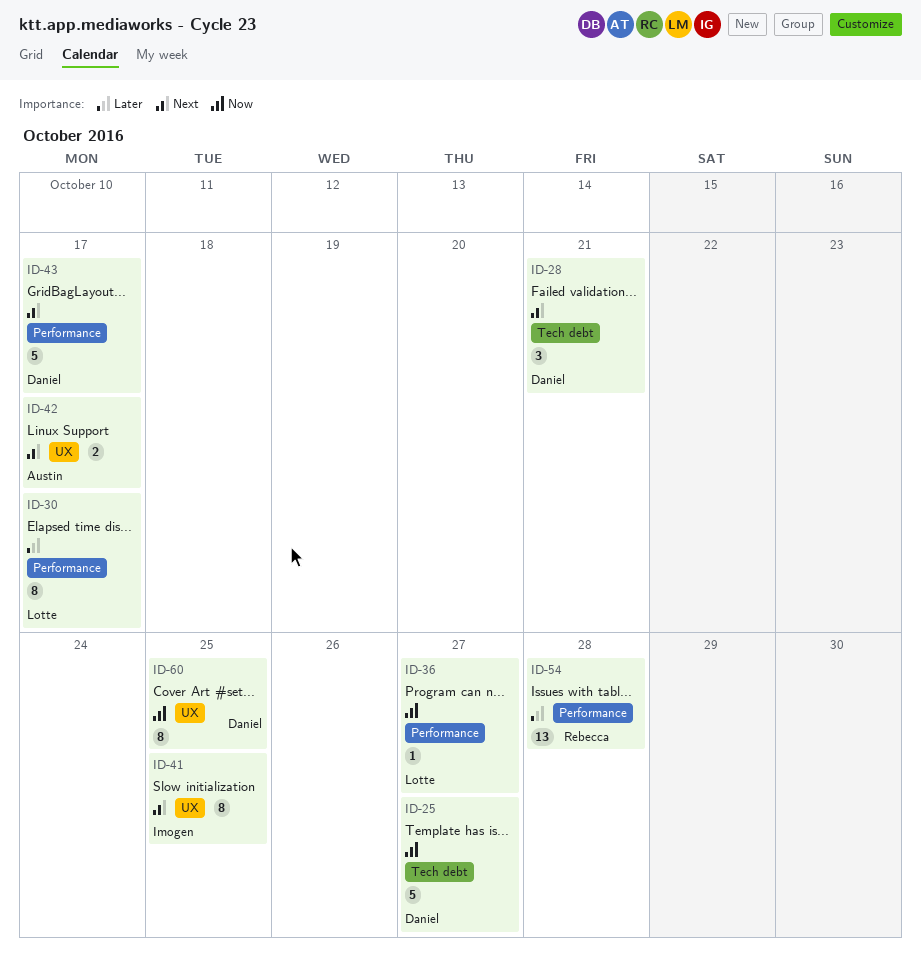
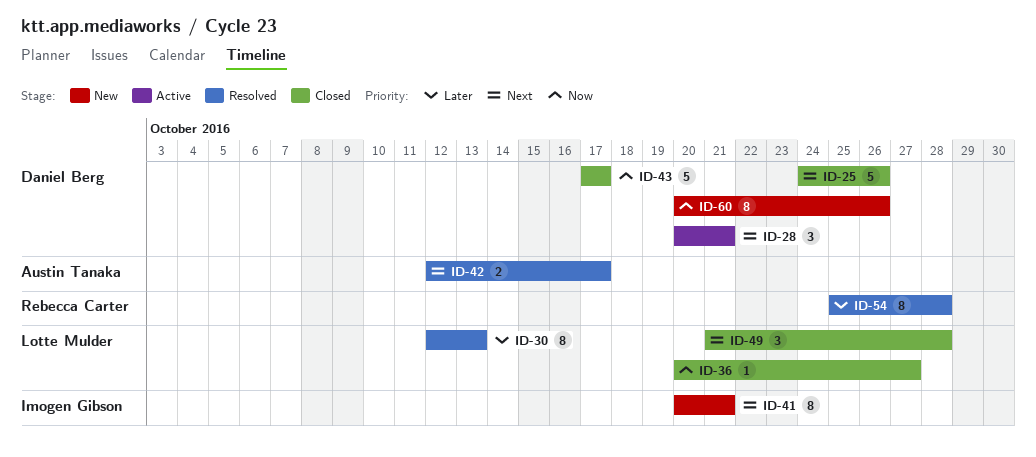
ID-25, priority: Now -> Next
ID-25, due: Oct 27 -> Oct 26
ID-30, due: Oct 17 -> Oct 13
ID-41, due: Oct 25 -> Oct 21
ID-43, priority: Next -> Now
ID-49: none -> present
ID-54, estimate: 13 -> 8
ID-60, due: Oct 25 -> Oct 26

